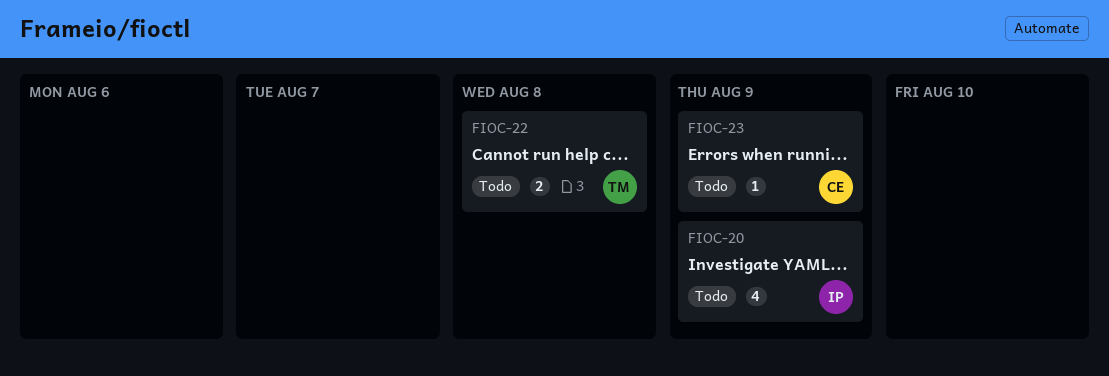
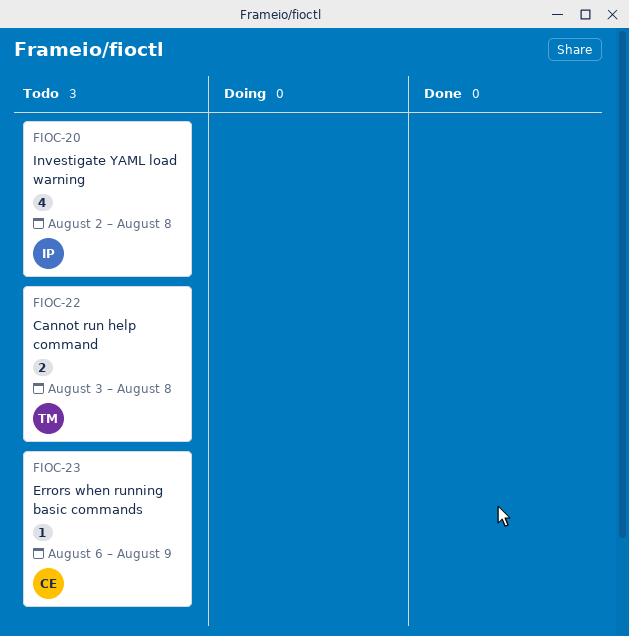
FIOC-20, due: Aug 9 -> Aug 8

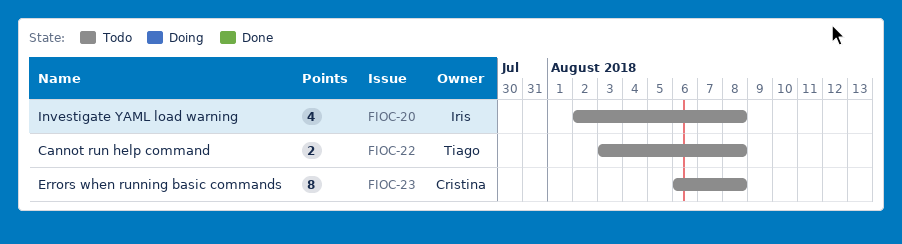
FIOC-23, estimate: 1 -> 8
FIOC-23, due: Aug 9 -> Aug 8

